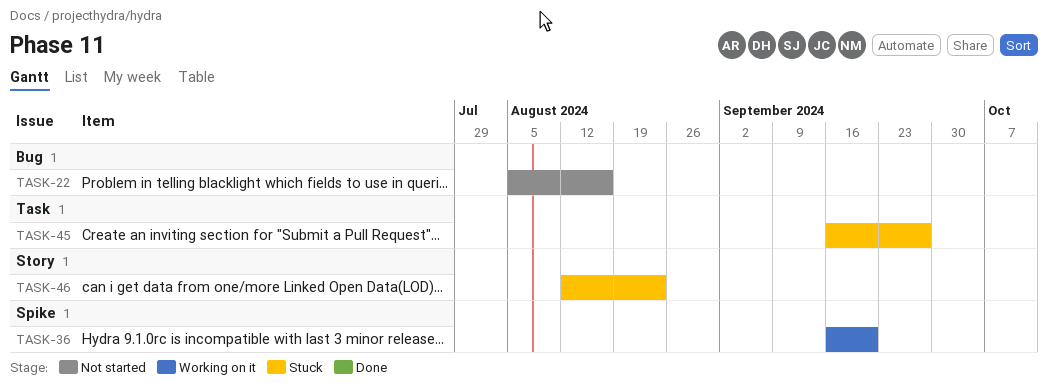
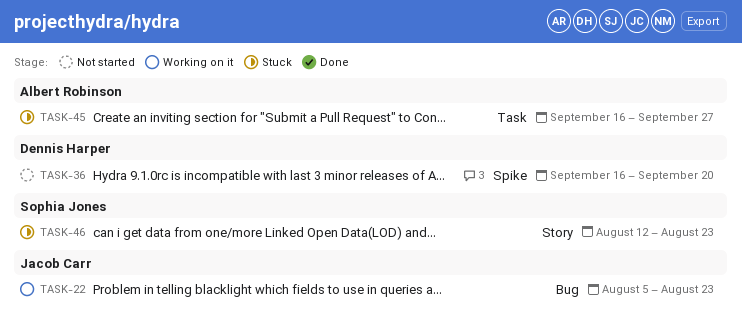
TASK-22, status: Not started -> Working on it
TASK-22, due: Aug 16 -> Aug 23
TASK-36, status: Working on it -> Not started

